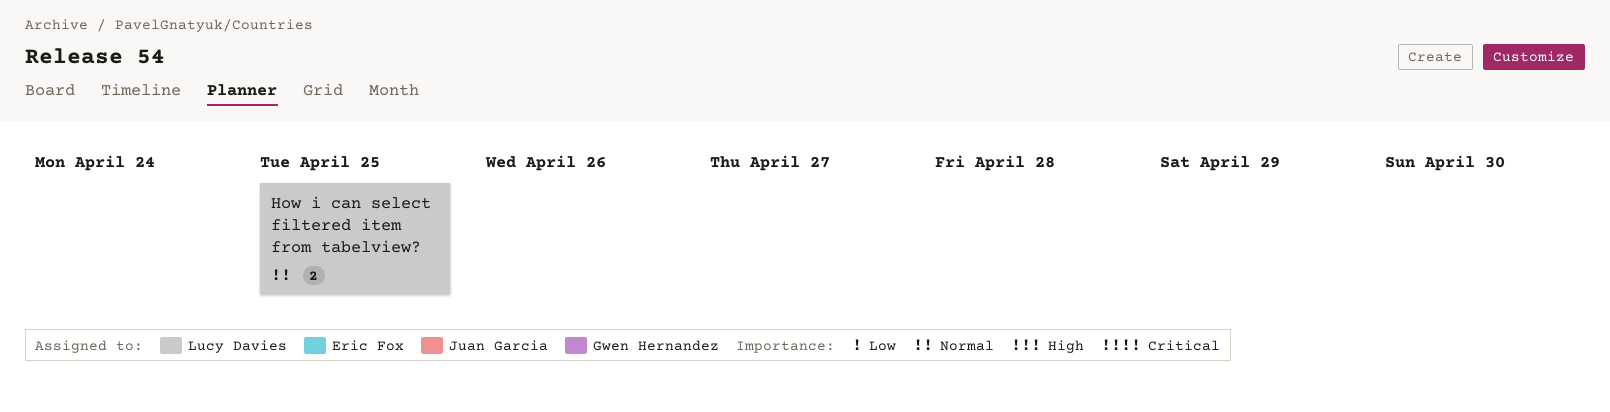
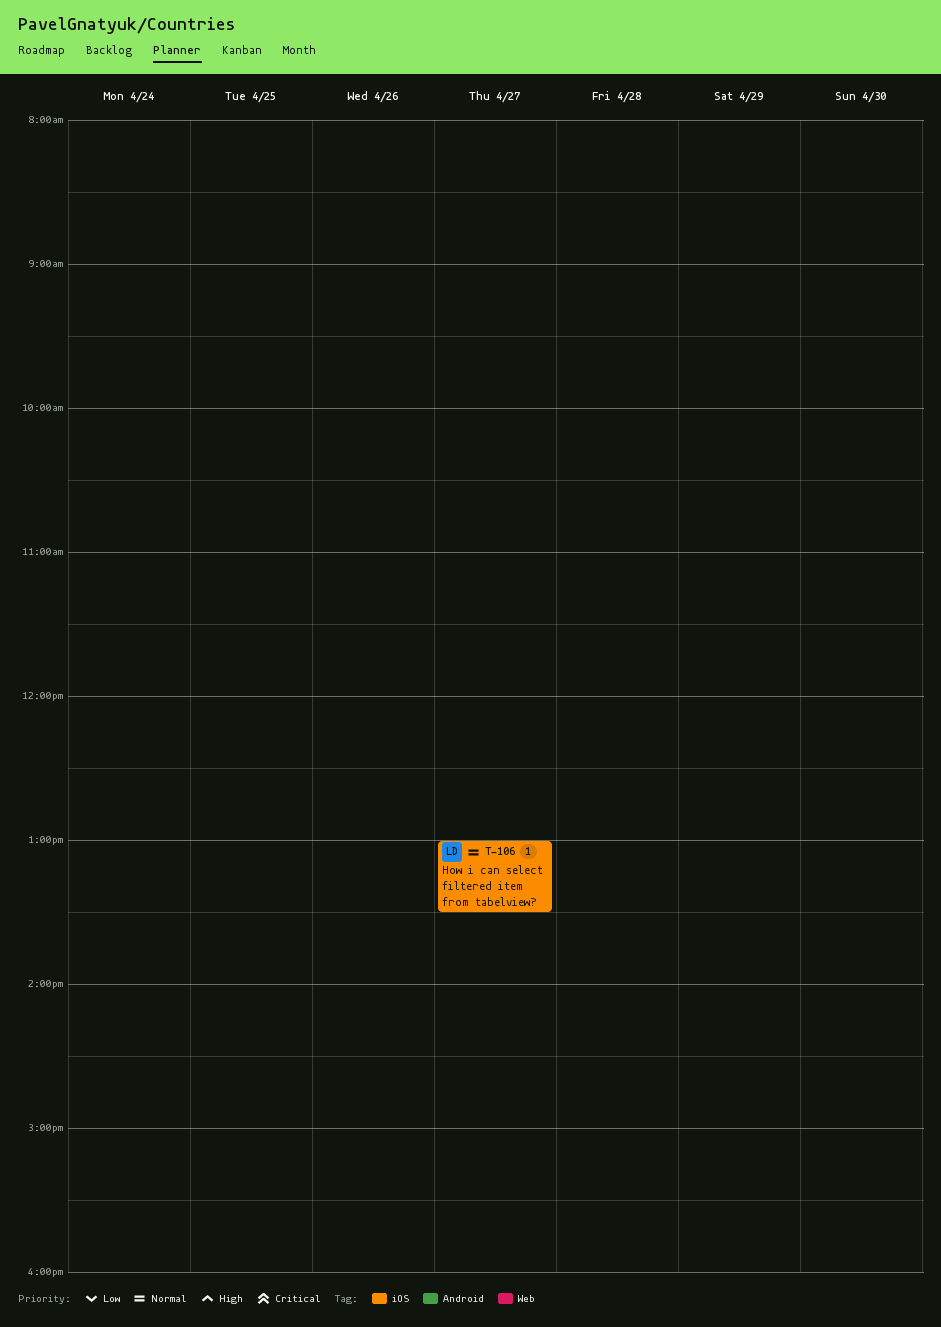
How i can select filtered item from tabelview?, estimate: 2 -> 1
How i can select filtered item from tabelview?, day: Apr 25 -> Apr 27

